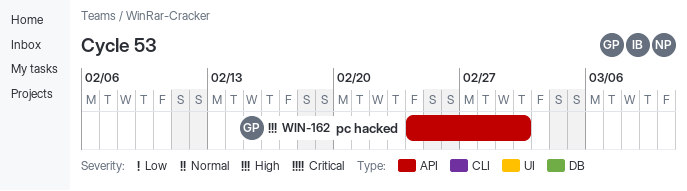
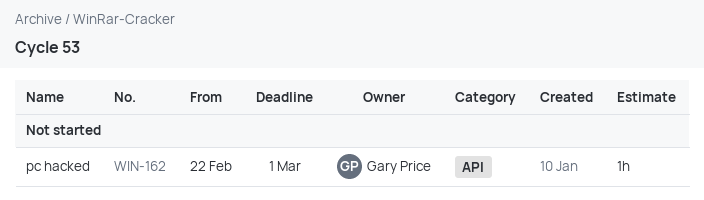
WIN-162, start: Feb 24 -> Feb 22
WIN-162, due: Mar 2 -> Mar 1

